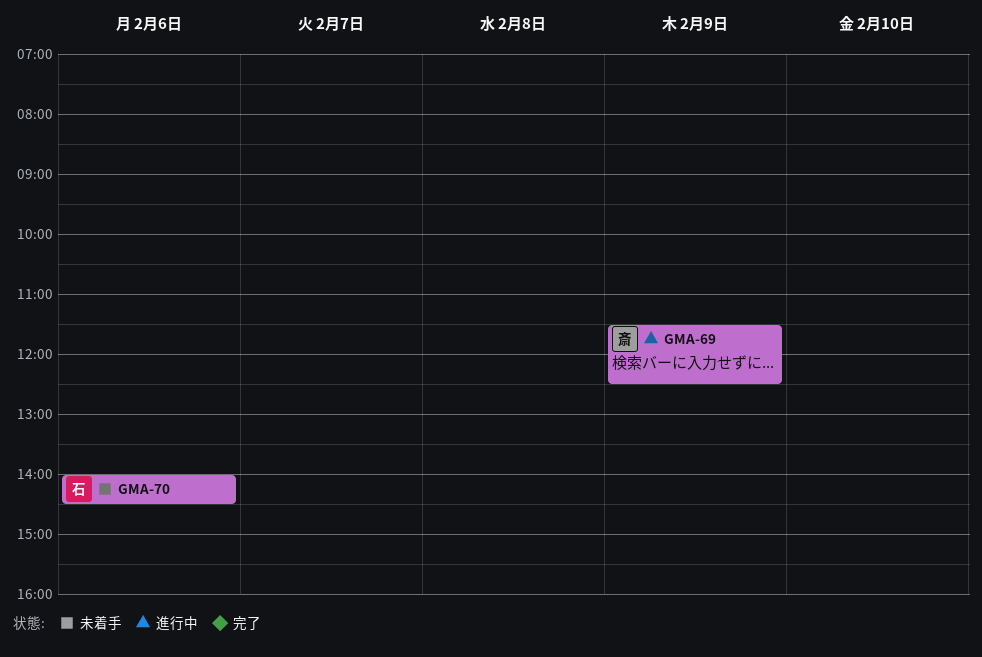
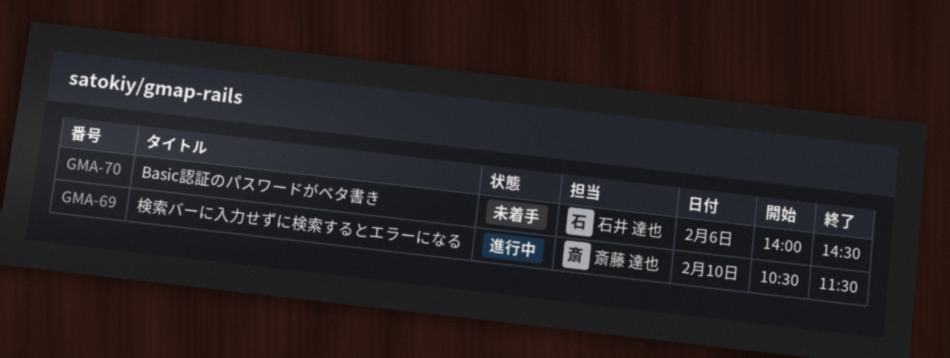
GMA-69, day: Feb 9 -> Feb 10
GMA-69, begins: 11:30 -> 10:30
GMA-69, ends: 12:30 -> 11:30

